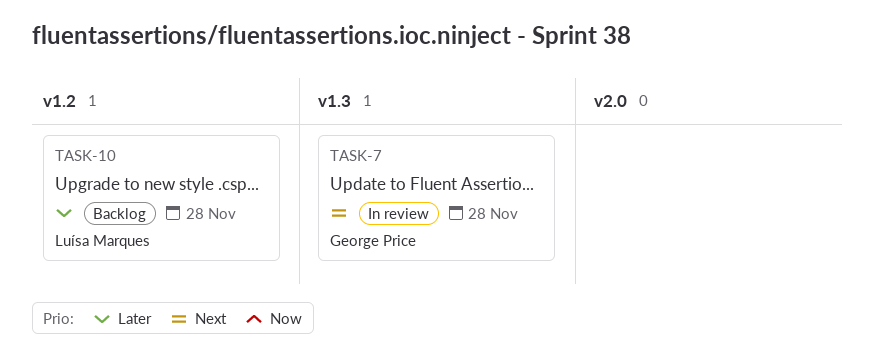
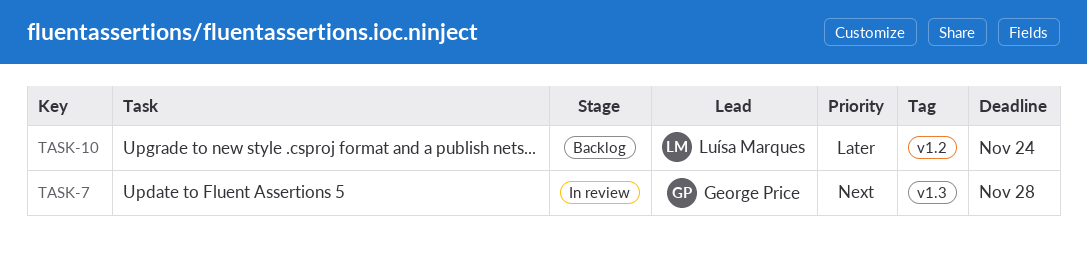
TASK-10, due: Nov 28 -> Nov 24

